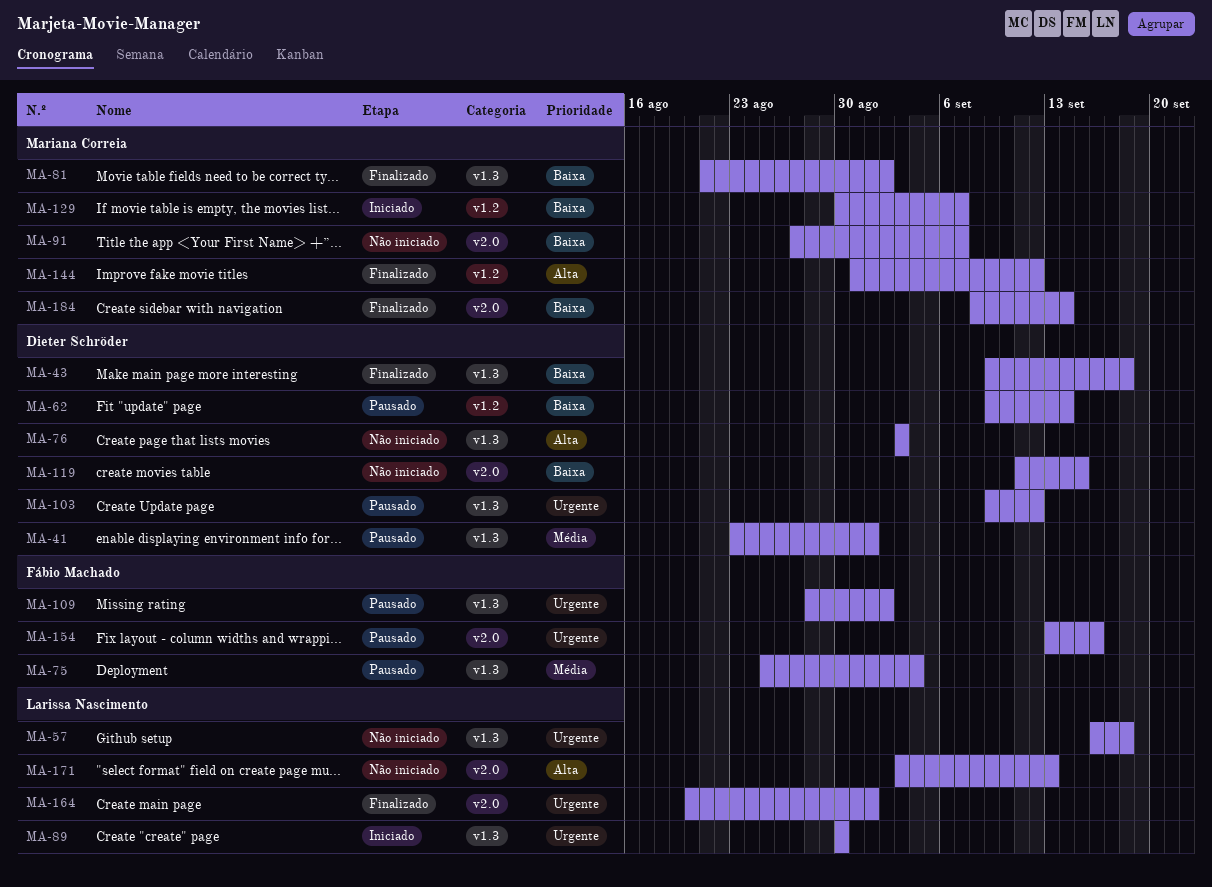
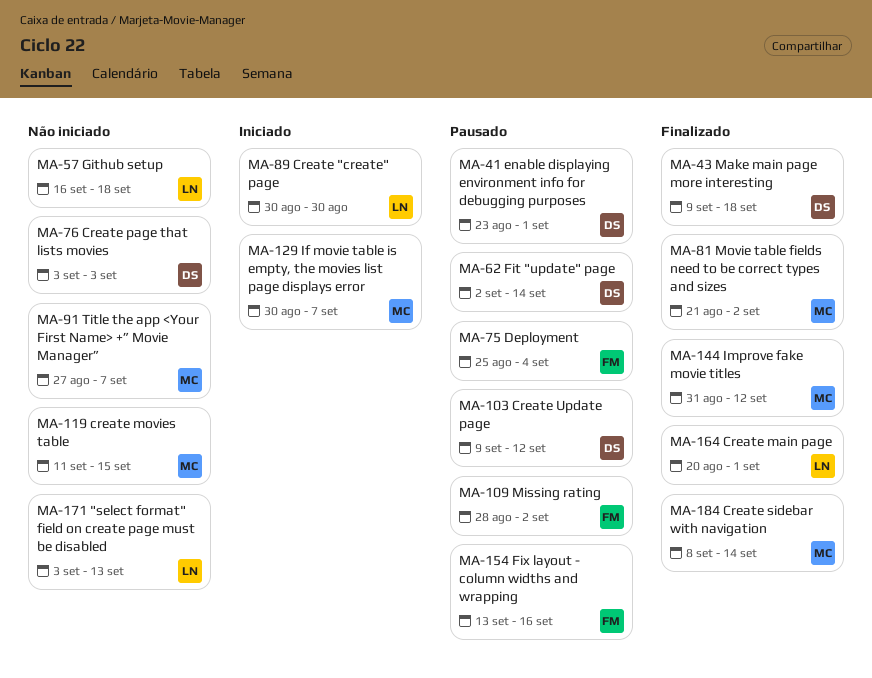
MA-62, start: Sep 9 -> Sep 2
MA-119, owner: Dieter Schröder -> Mariana Correia

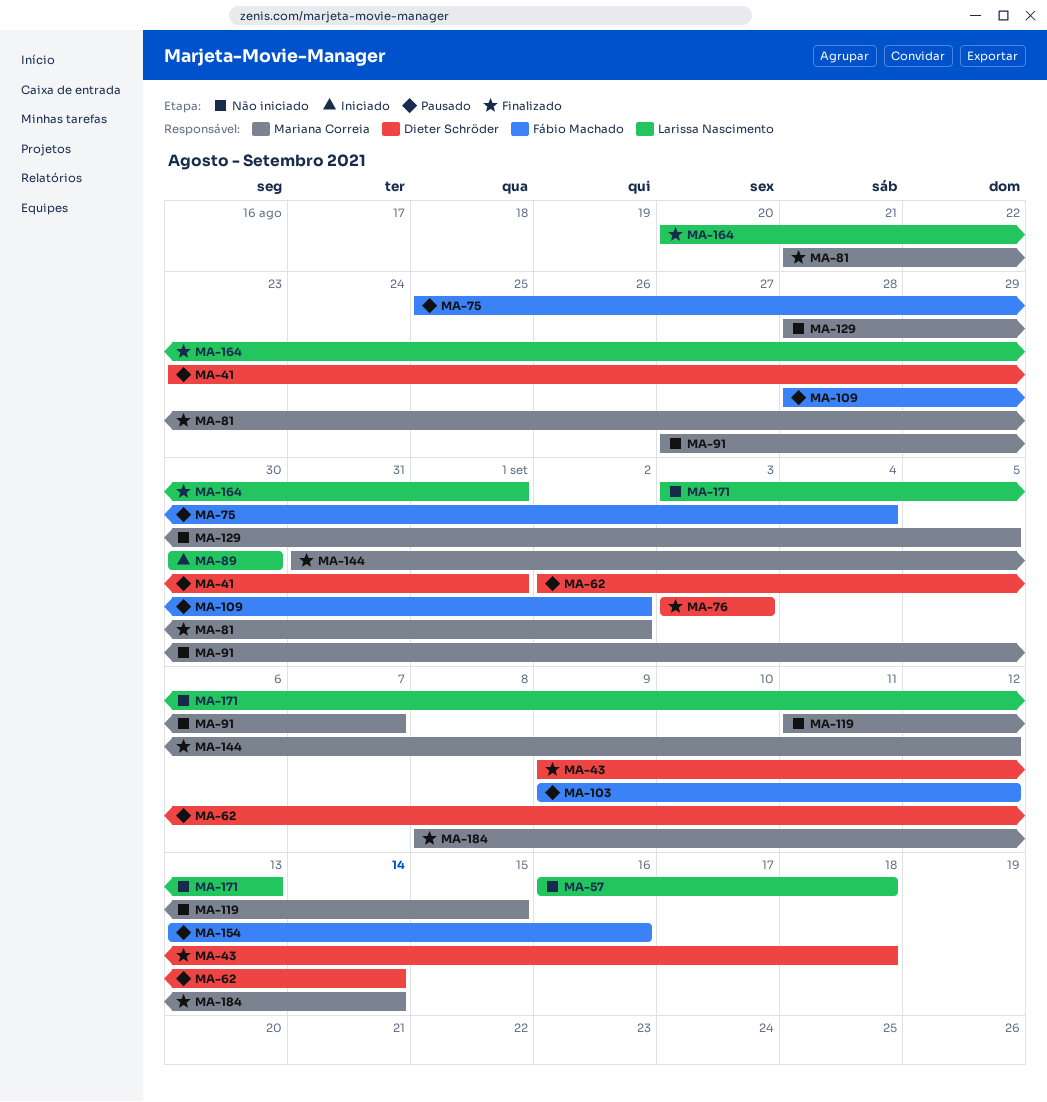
MA-76, status: Não iniciado -> Finalizado
MA-103, owner: Dieter Schröder -> Fábio Machado
MA-129, status: Iniciado -> Não iniciado
MA-129, start: Aug 30 -> Aug 28
MA-129, due: Sep 7 -> Sep 5

